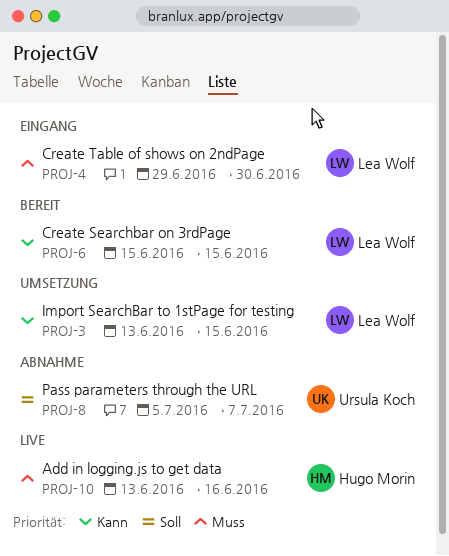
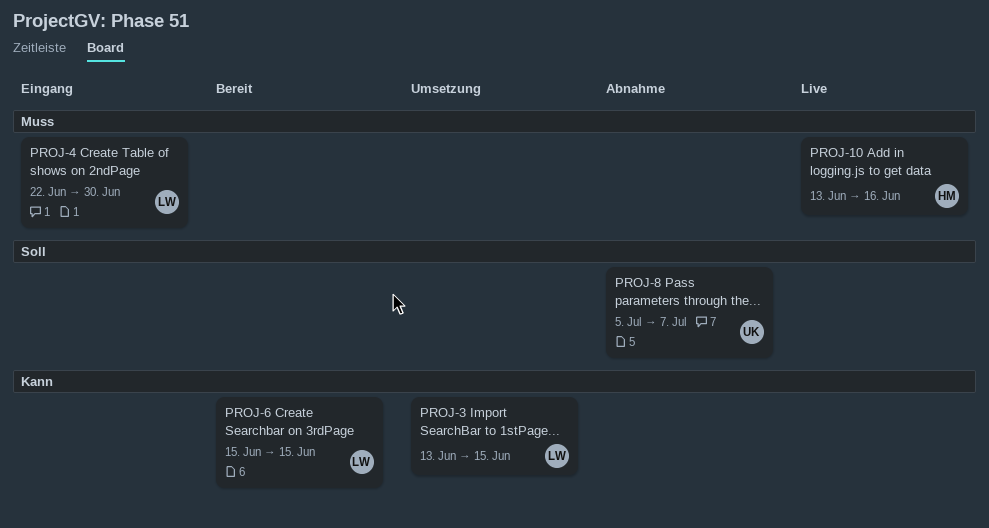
PROJ-4, start: Jun 29 -> Jun 22

